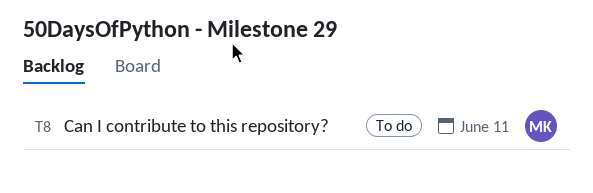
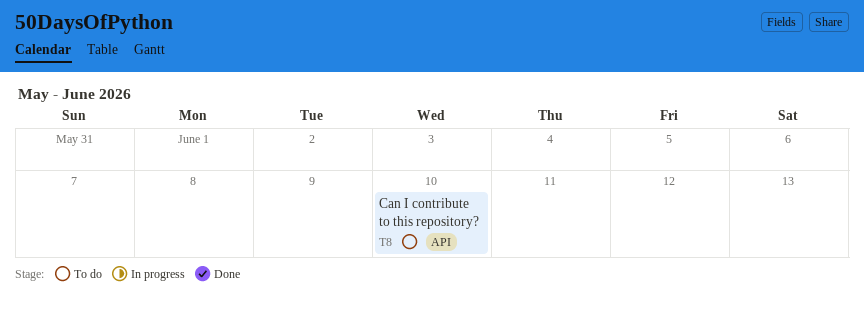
T8, due: Jun 11 -> Jun 10

